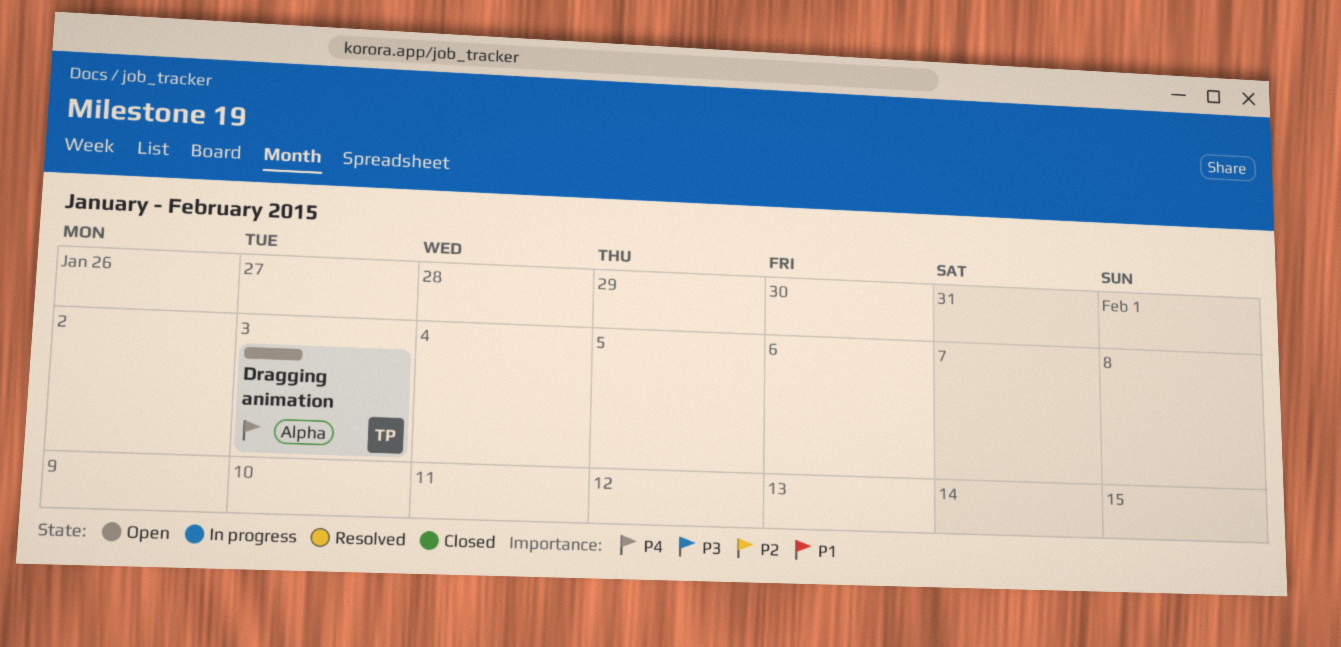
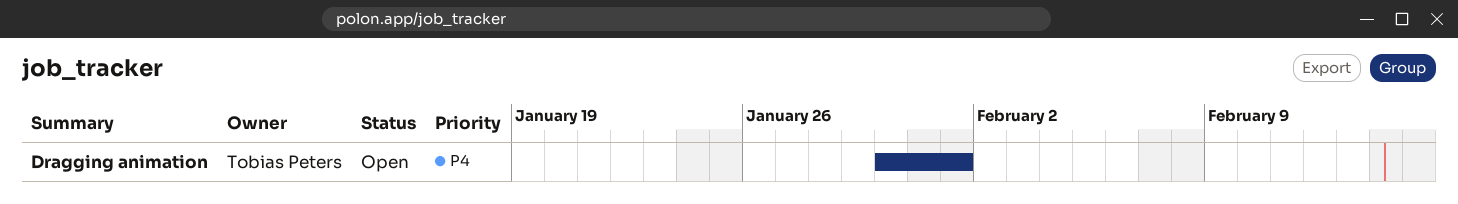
Dragging animation, due: Feb 3 -> Feb 1

